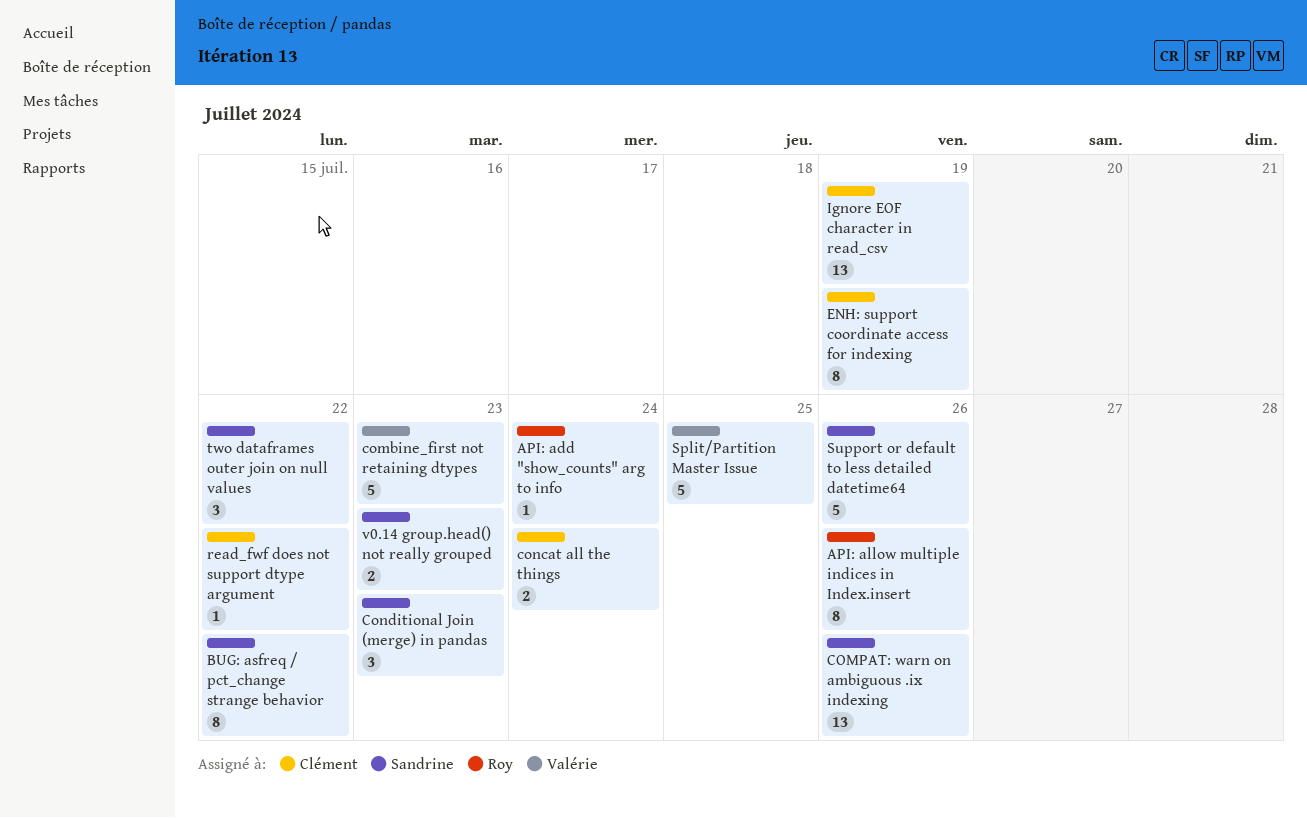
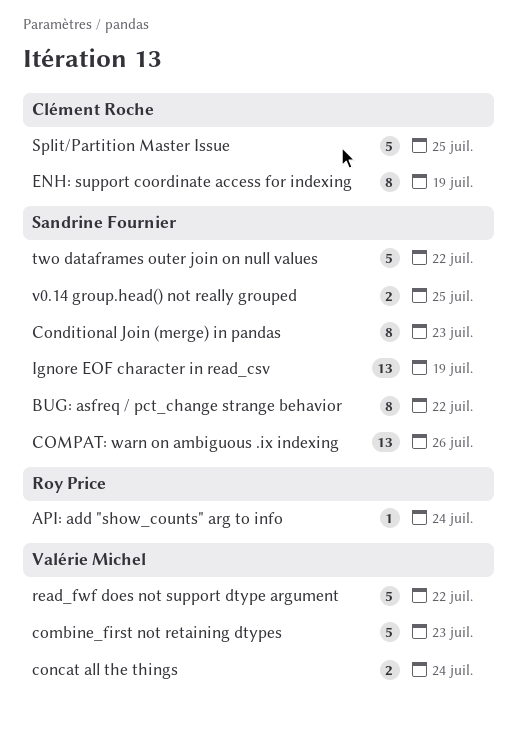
API: allow multiple indices in Index.insert: present -> none
concat all the things, owner: Clément Roche -> Valérie Michel
Conditional Join (merge) in pandas, estimate: 3 -> 8
Ignore EOF character in read_csv, owner: Clément Roche -> Sandrine Fournier
read_fwf does not support dtype argument, owner: Clément Roche -> Valérie Michel
read_fwf does not support dtype argument, estimate: 1 -> 5
Split/Partition Master Issue, owner: Valérie Michel -> Clément Roche
Support or default to less detailed datetime64: present -> none
two dataframes outer join on null values, estimate: 3 -> 5
v0.14 group.head() not really grouped, due: Jul 23 -> Jul 25

